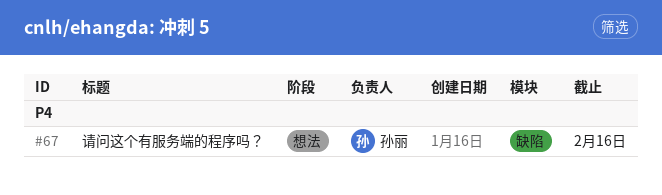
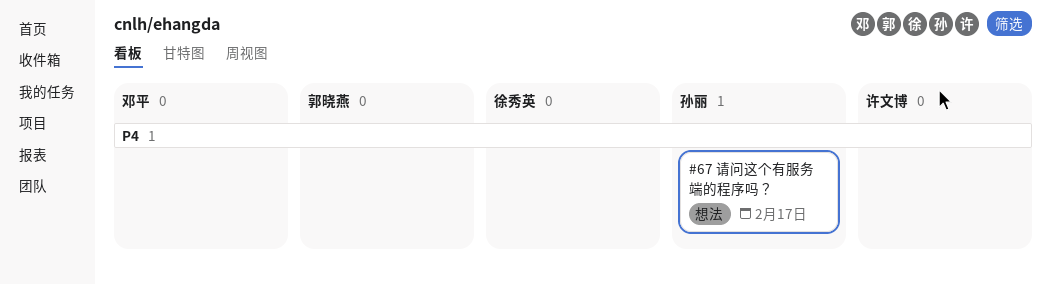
#67, due: Feb 16 -> Feb 17

